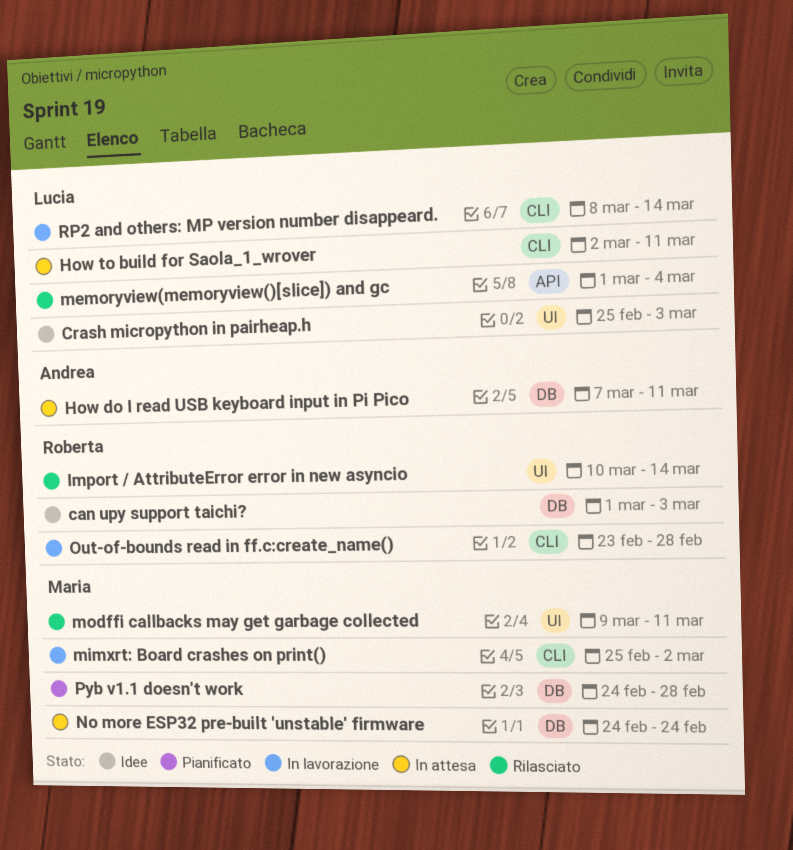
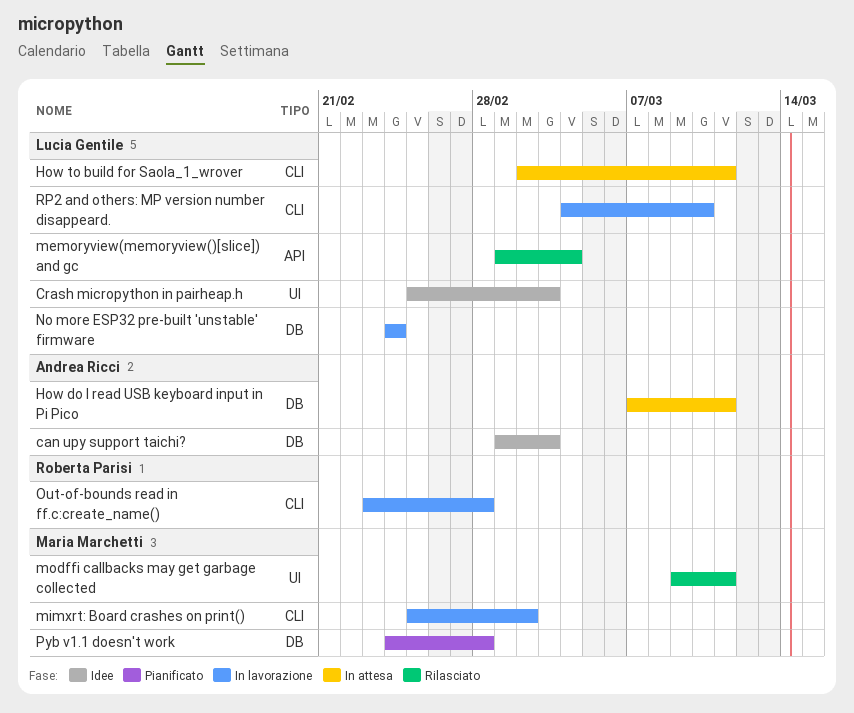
can upy support taichi?, owner: Roberta Parisi -> Andrea Ricci
Import / AttributeError error in new asyncio: present -> none
No more ESP32 pre-built 'unstable' firmware, status: In attesa -> In lavorazione
No more ESP32 pre-built 'unstable' firmware, owner: Maria Marchetti -> Lucia Gentile
RP2 and others: MP version number disappeard., start: Mar 8 -> Mar 4
RP2 and others: MP version number disappeard., due: Mar 14 -> Mar 10

